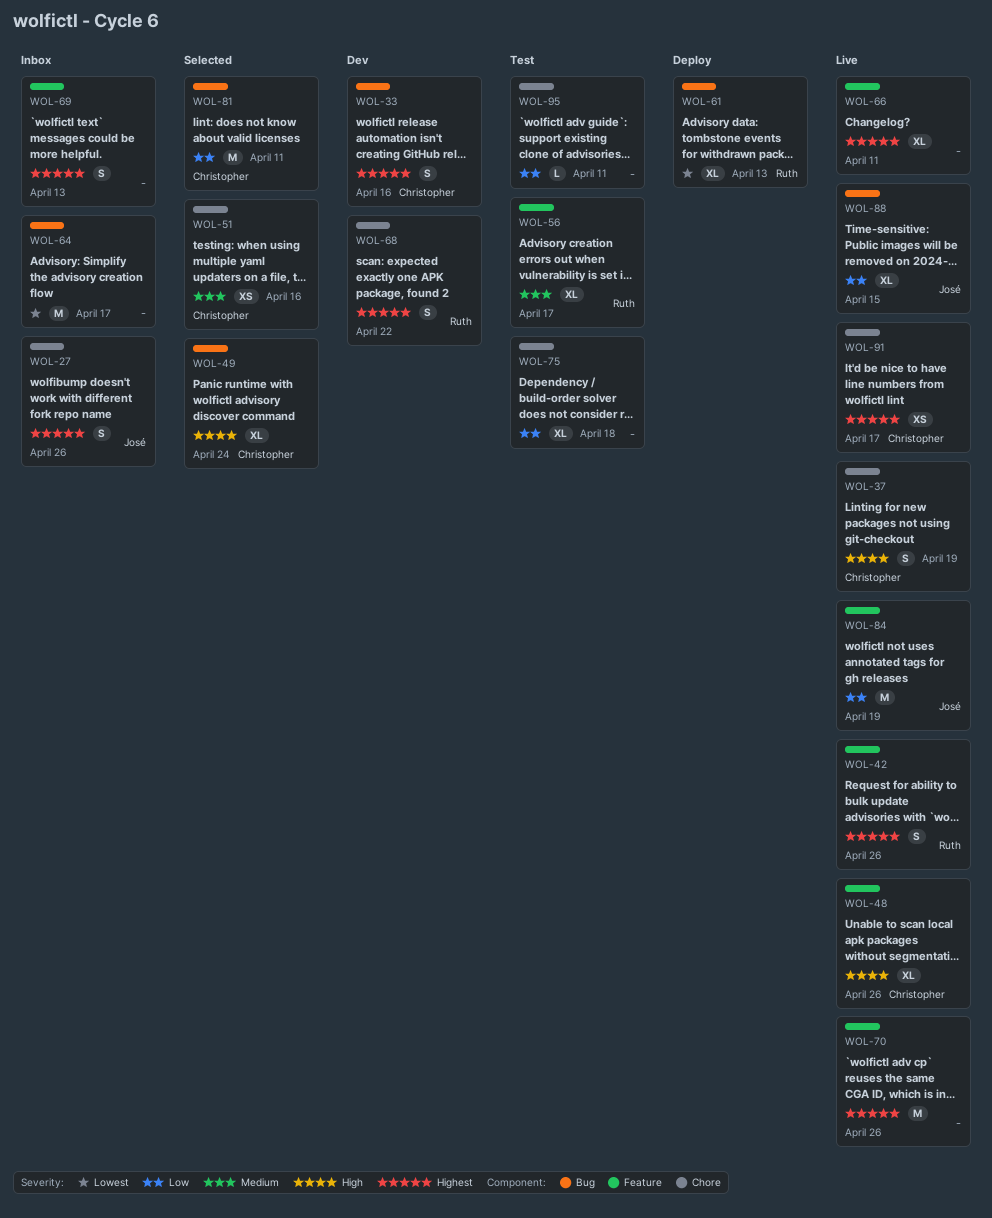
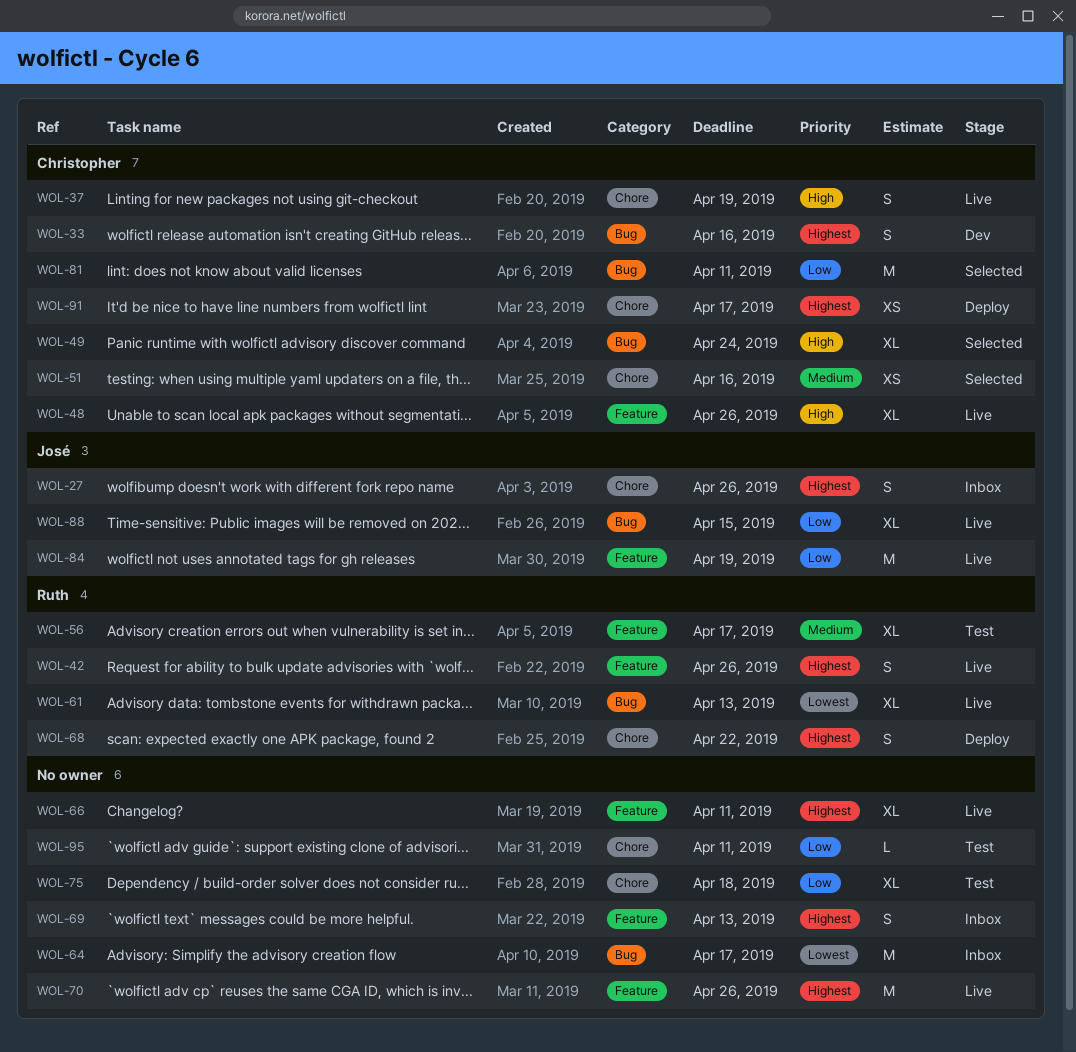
WOL-61, status: Deploy -> Live
WOL-68, status: Dev -> Deploy
WOL-91, status: Live -> Deploy

